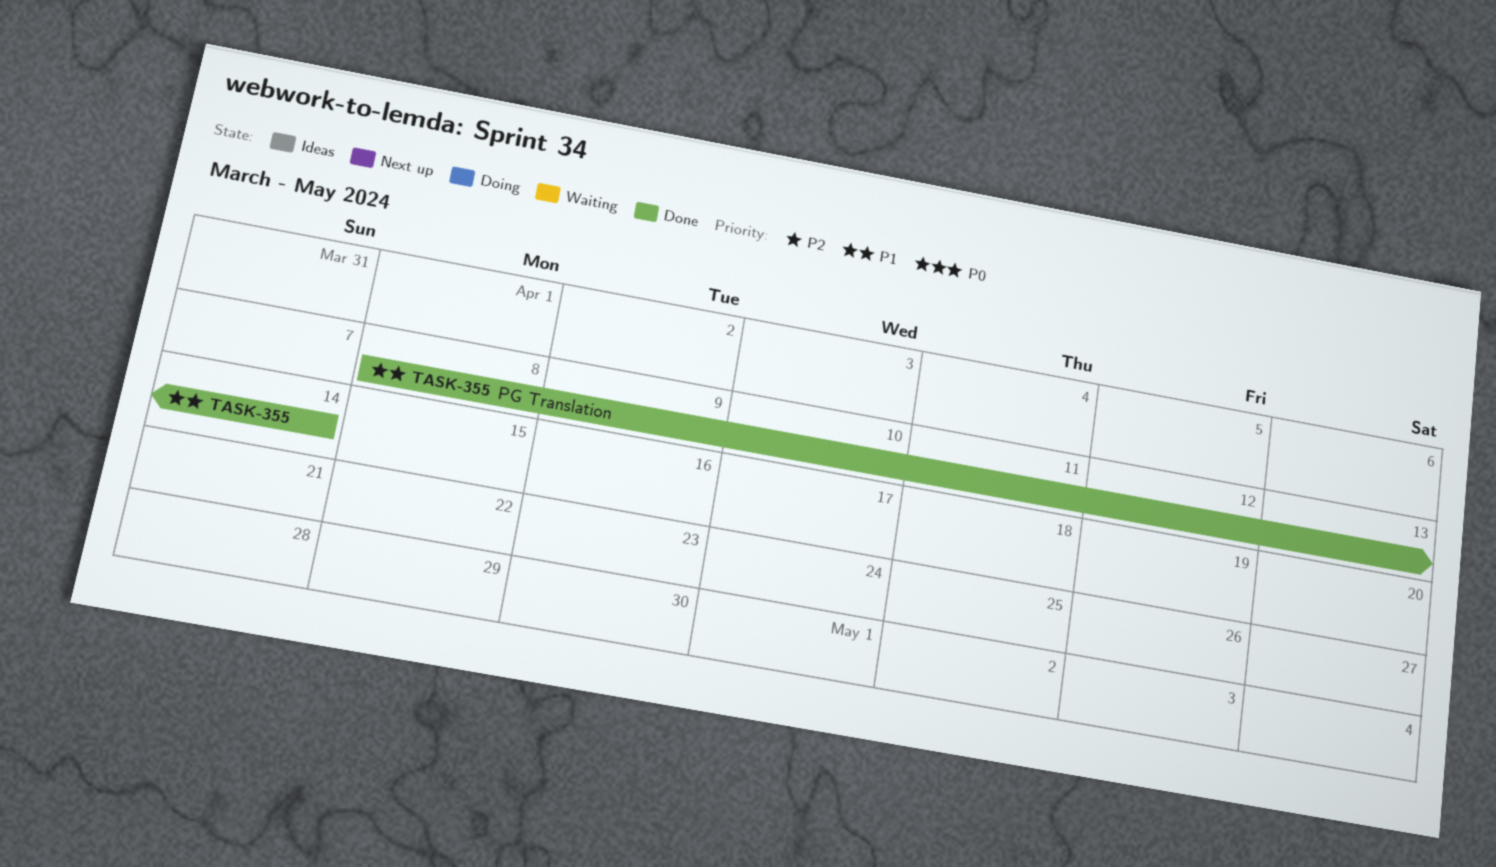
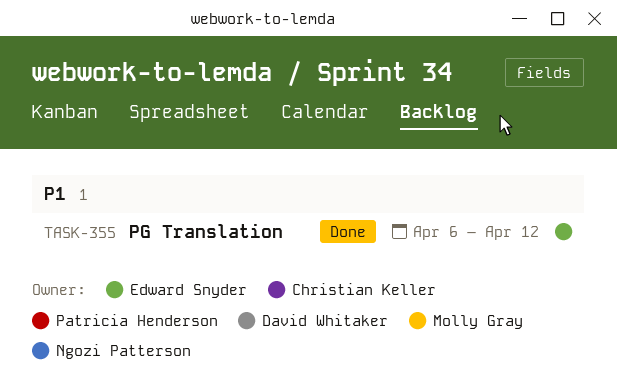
TASK-355, start: Apr 8 -> Apr 6
TASK-355, due: Apr 14 -> Apr 12

